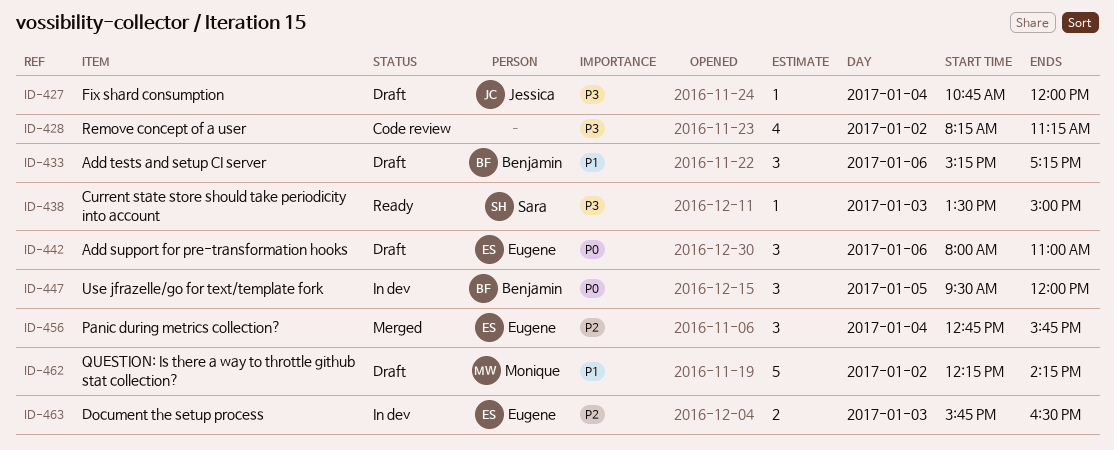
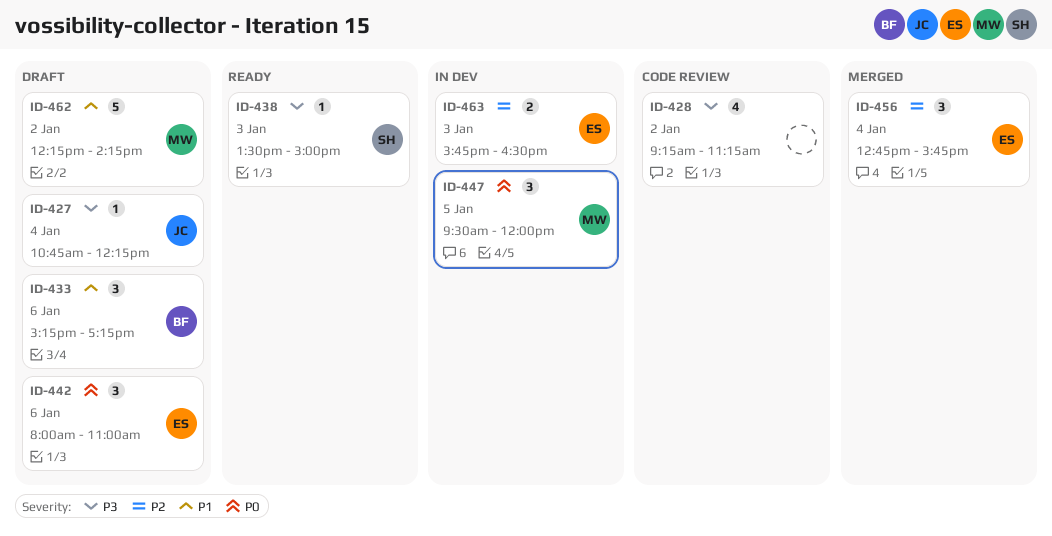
ID-427, ends: 12:00 -> 12:15
ID-428, begins: 08:15 -> 09:15
ID-447, owner: Benjamin -> Monique

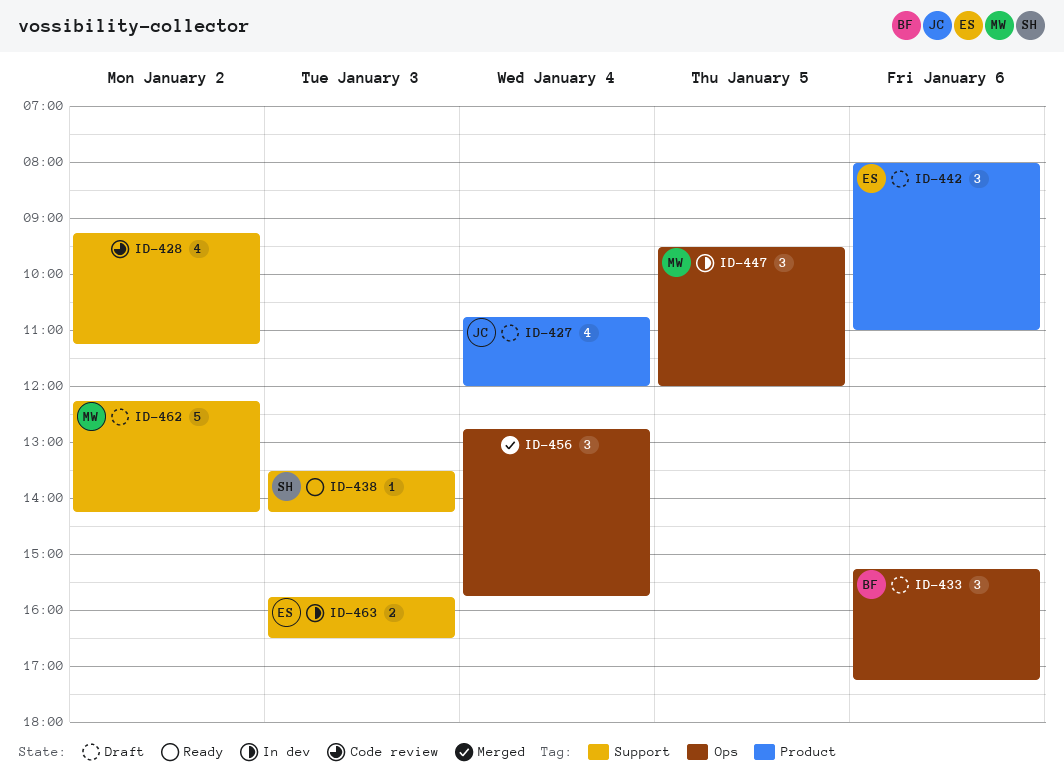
ID-427, estimate: 1 -> 4
ID-427, ends: 12:15 -> 12:00
ID-438, ends: 15:00 -> 14:15
ID-456, owner: ES -> none

